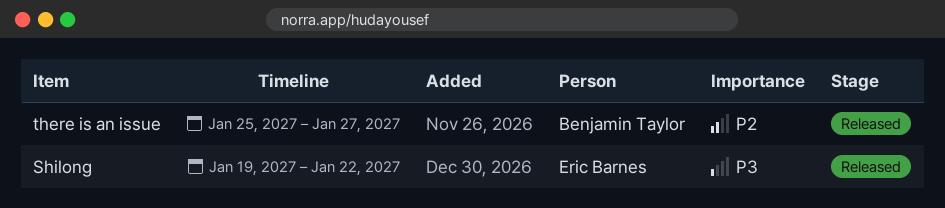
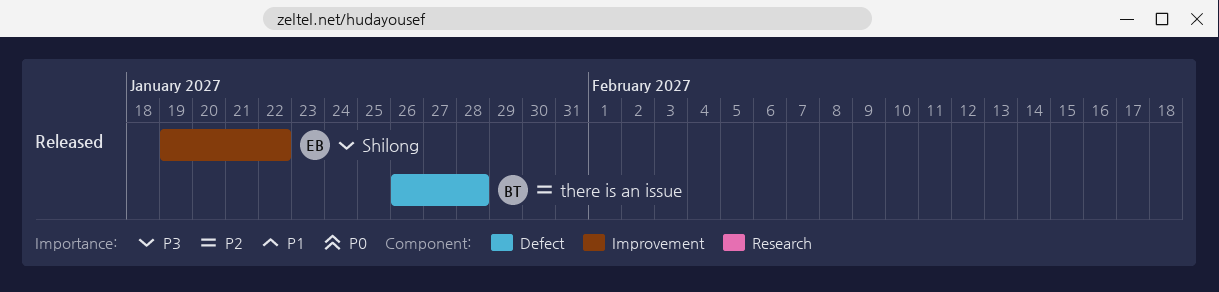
there is an issue, start: Jan 25 -> Jan 26
there is an issue, due: Jan 27 -> Jan 28

